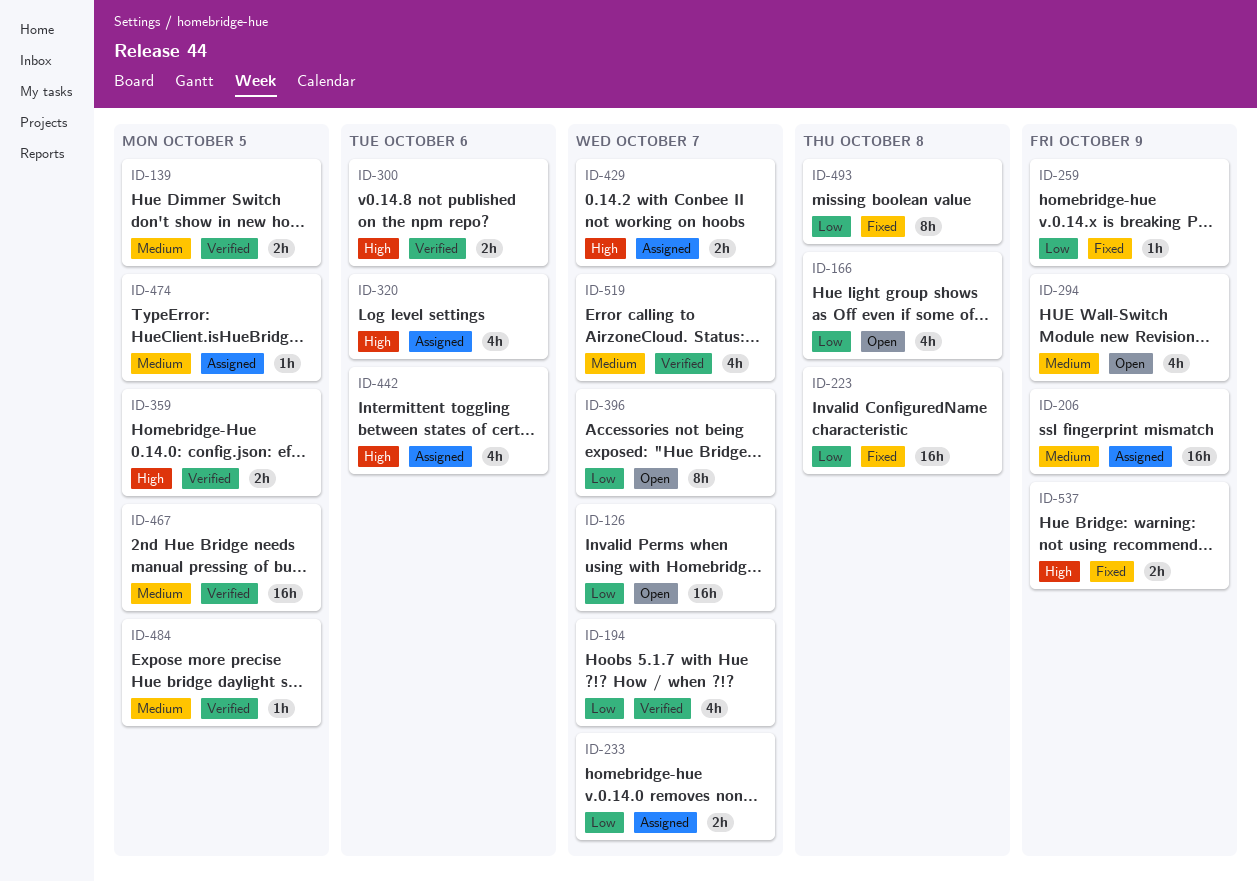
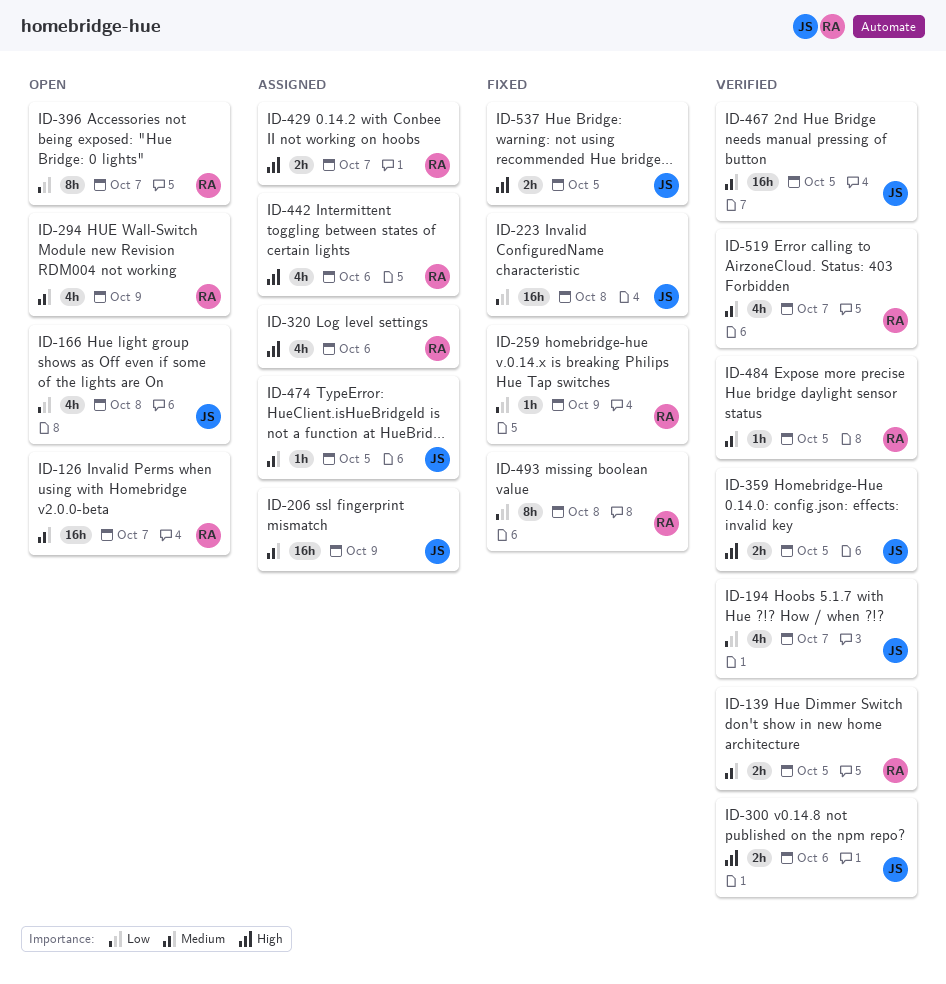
ID-126, priority: Low -> Medium
ID-233: present -> none
ID-537, due: Oct 9 -> Oct 5

